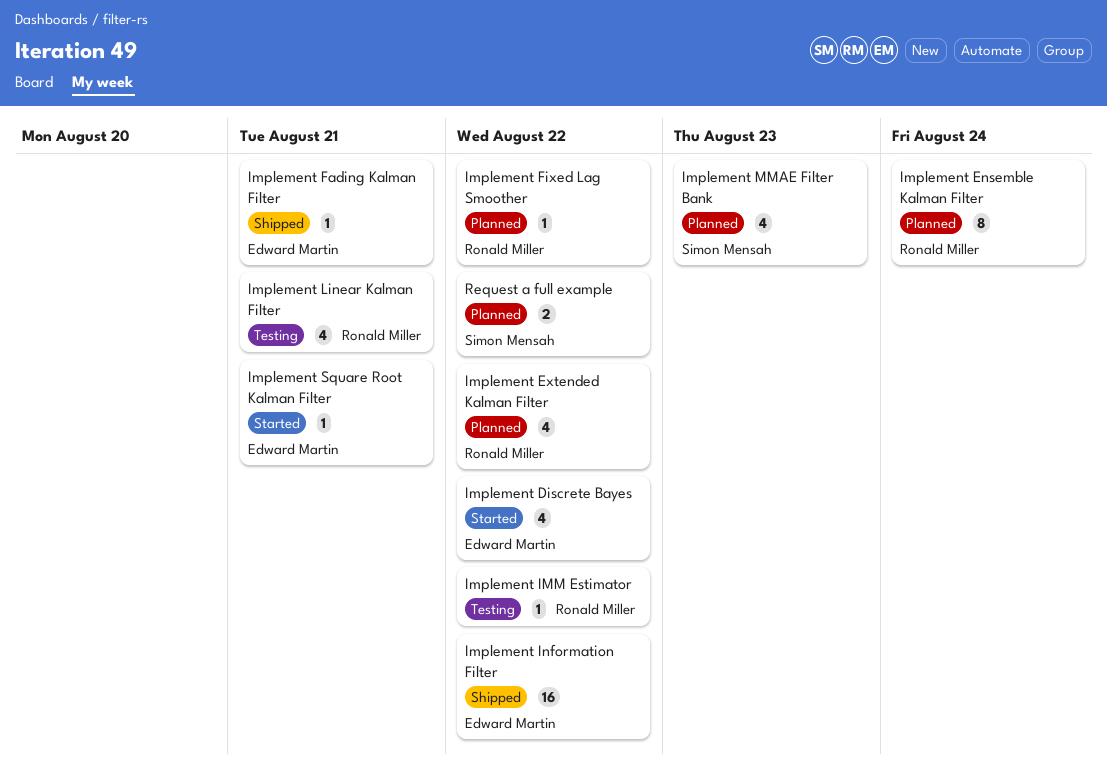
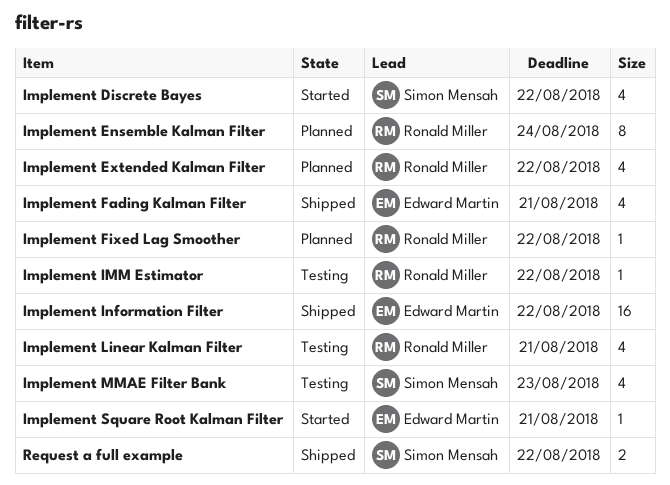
Implement Discrete Bayes, owner: Edward Martin -> Simon Mensah
Implement Fading Kalman Filter, estimate: 1 -> 4
Implement MMAE Filter Bank, status: Planned -> Testing
Request a full example, status: Planned -> Shipped

